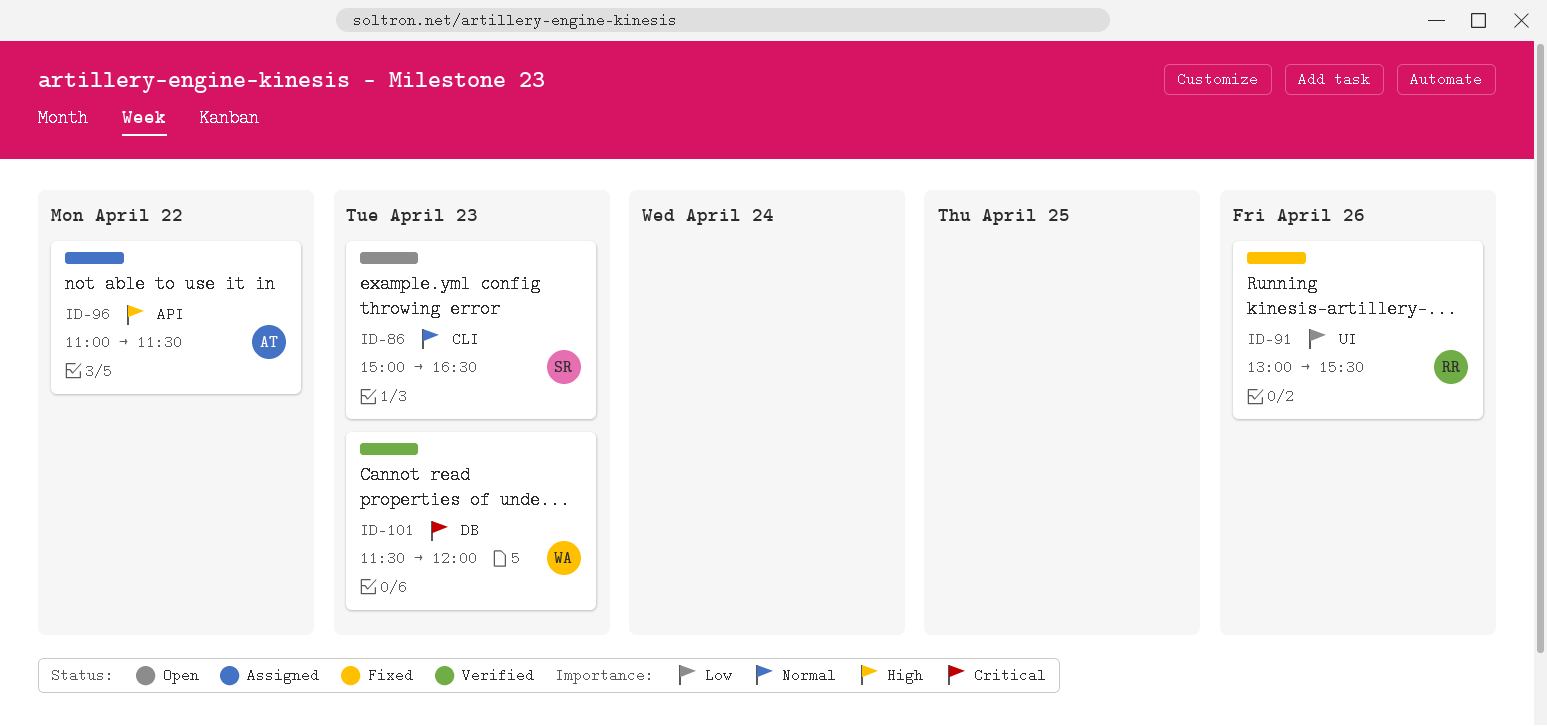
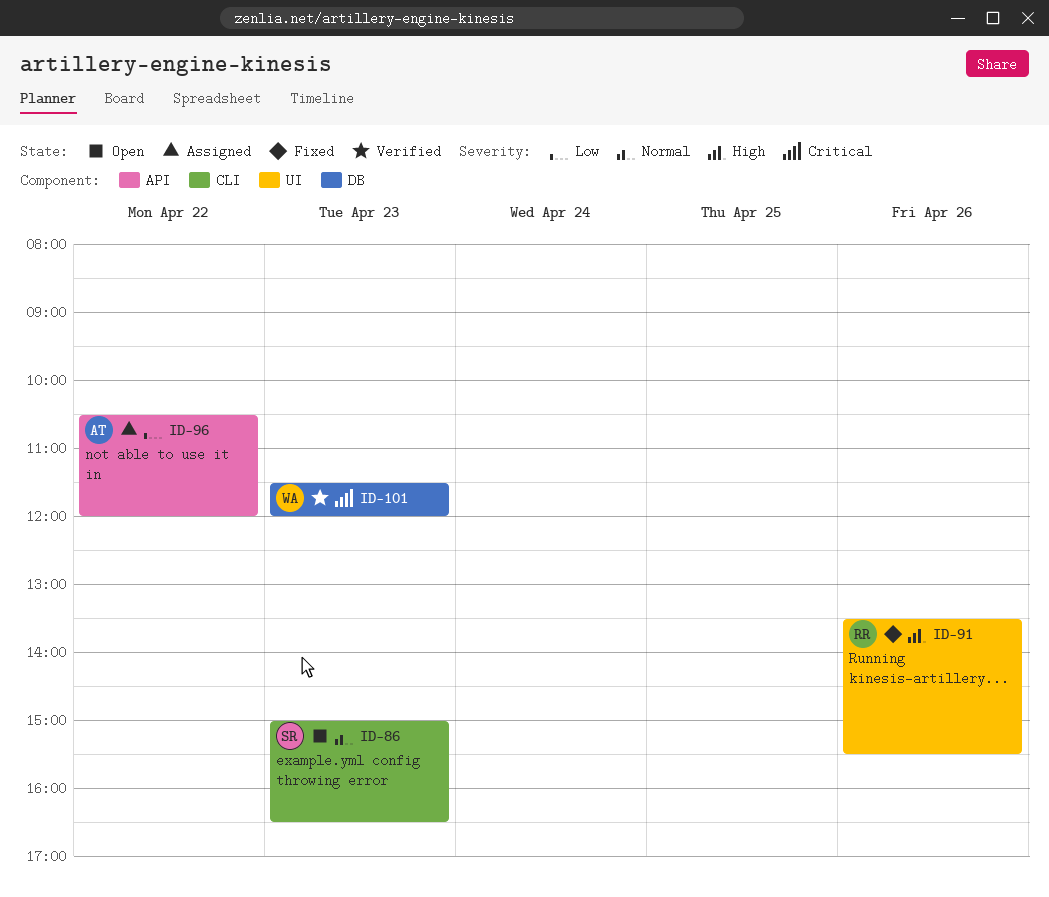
ID-91, priority: Low -> High
ID-91, begins: 13:00 -> 13:30
ID-96, priority: High -> Low
ID-96, begins: 11:00 -> 10:30
ID-96, ends: 11:30 -> 12:00

